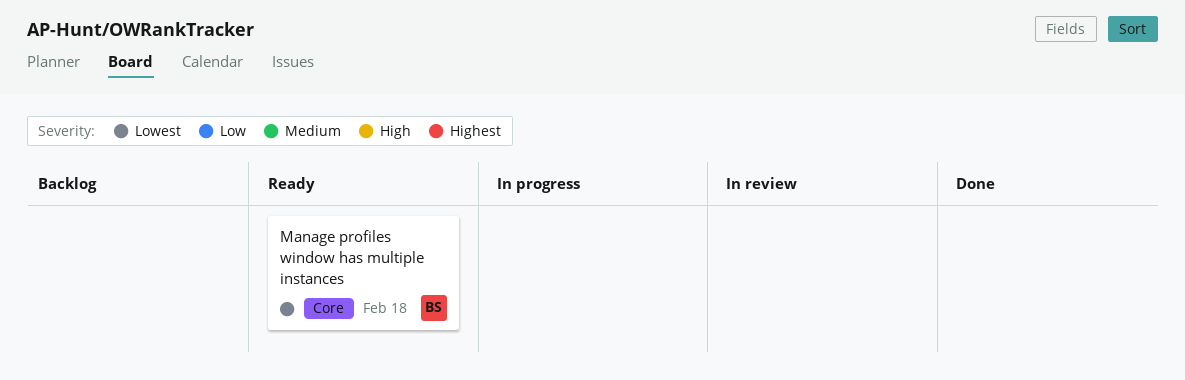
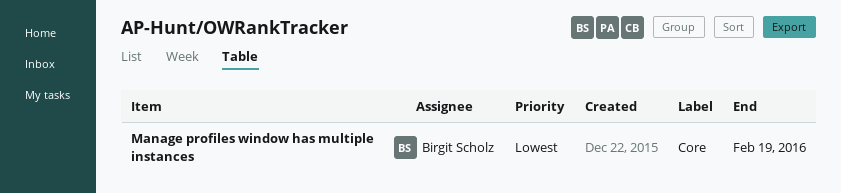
Manage profiles window has multiple instances, due: Feb 18 -> Feb 19

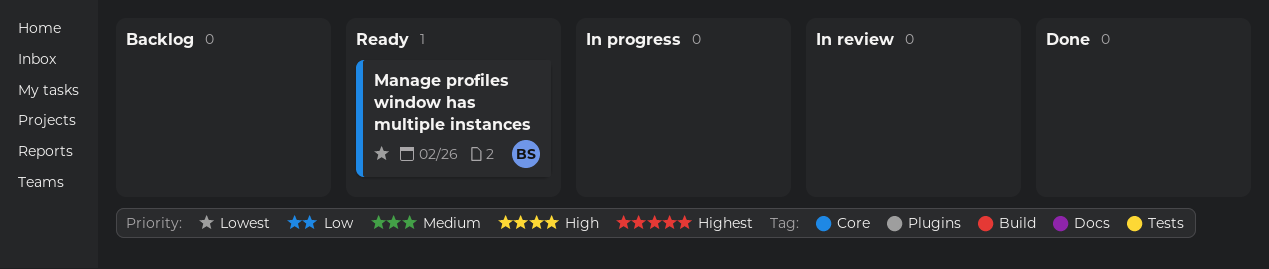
Manage profiles window has multiple instances, due: Feb 19 -> Feb 26

